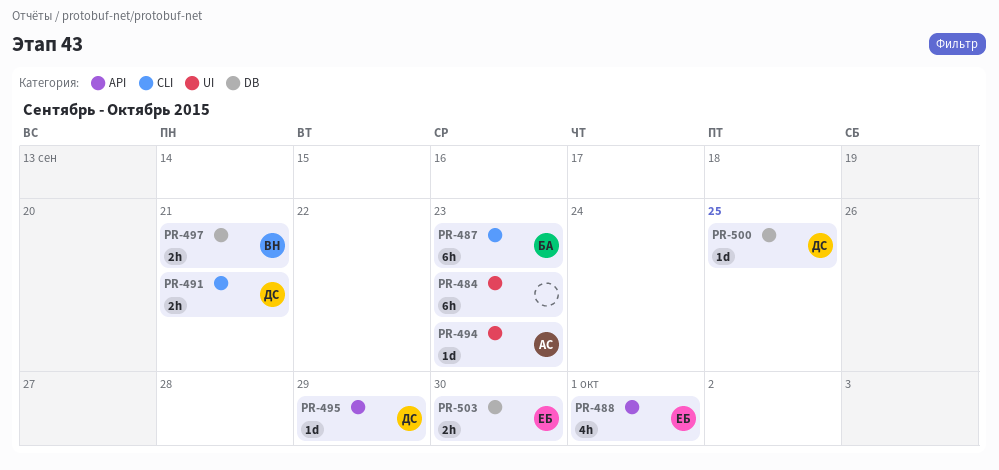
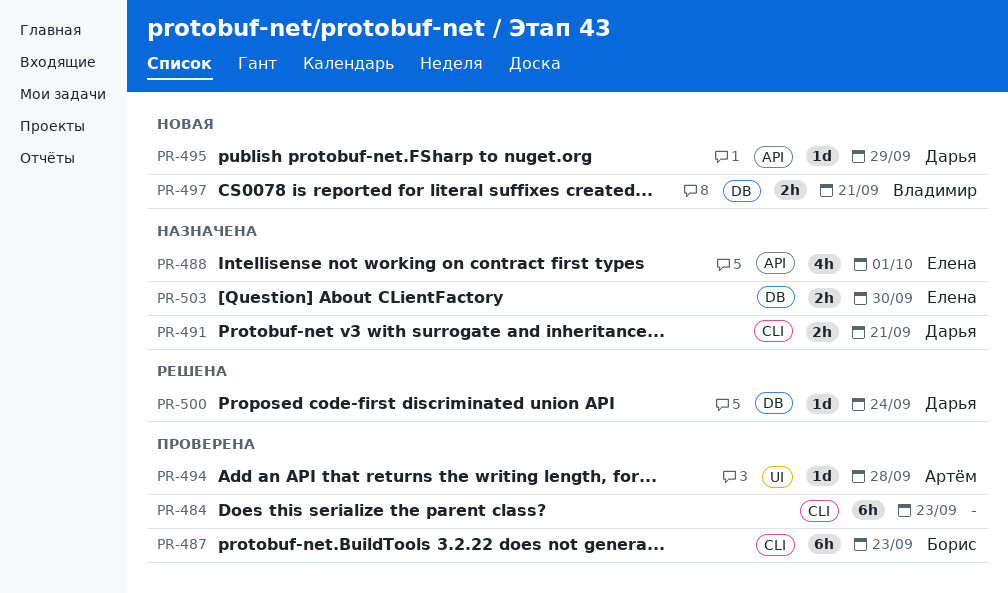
PR-484, label: UI -> CLI
PR-494, due: Sep 23 -> Sep 28
PR-500, due: Sep 25 -> Sep 24

